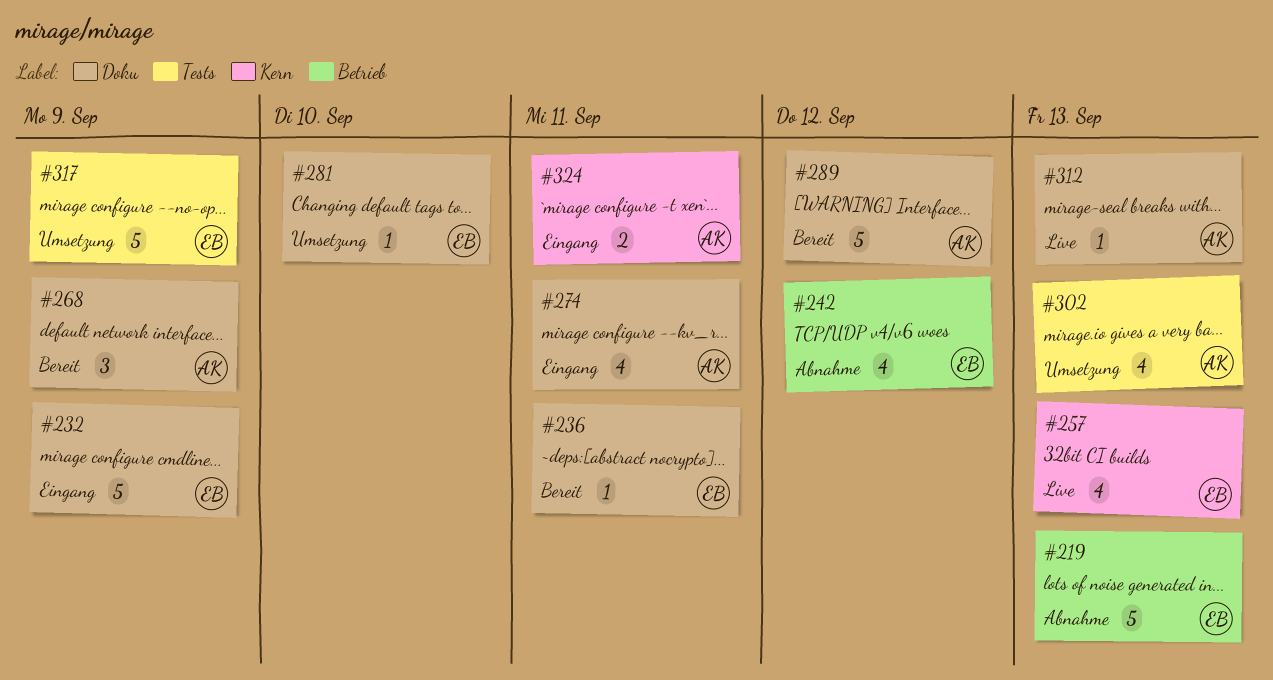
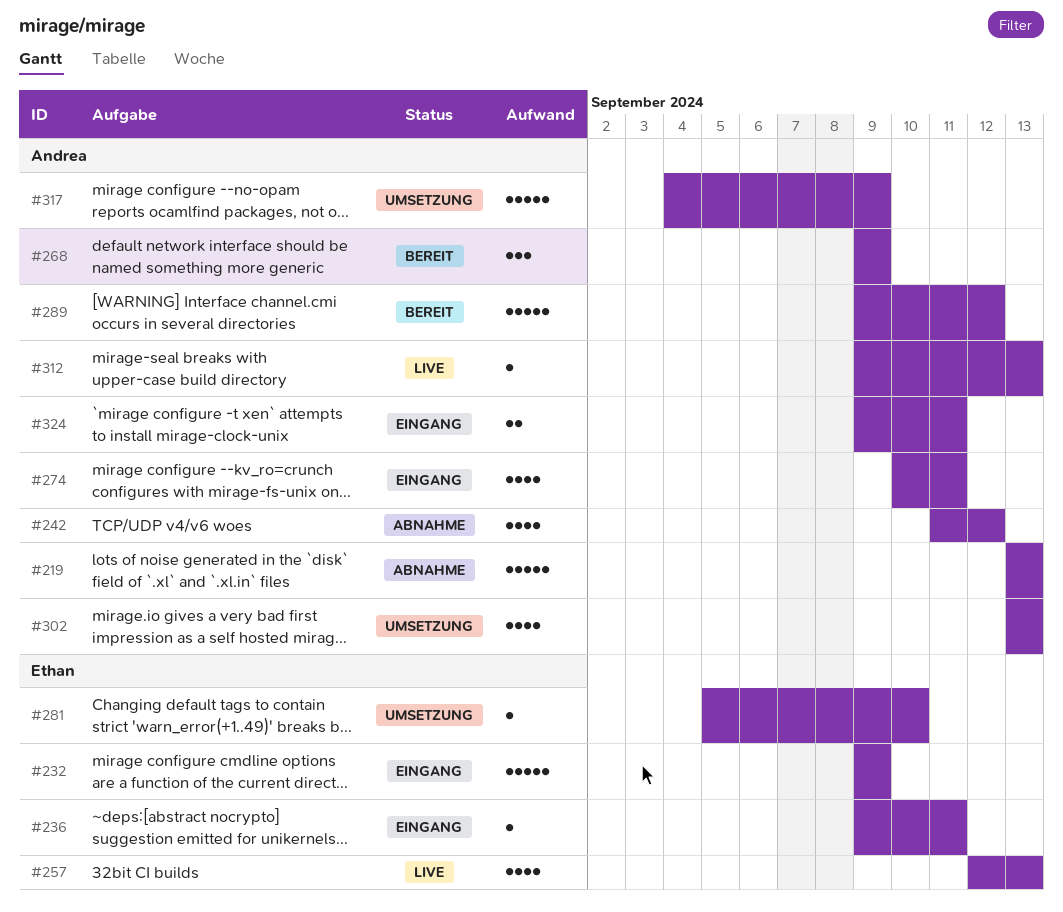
#219, owner: Ethan -> Andrea
#236, status: Bereit -> Eingang
#242, owner: Ethan -> Andrea
#317, owner: Ethan -> Andrea

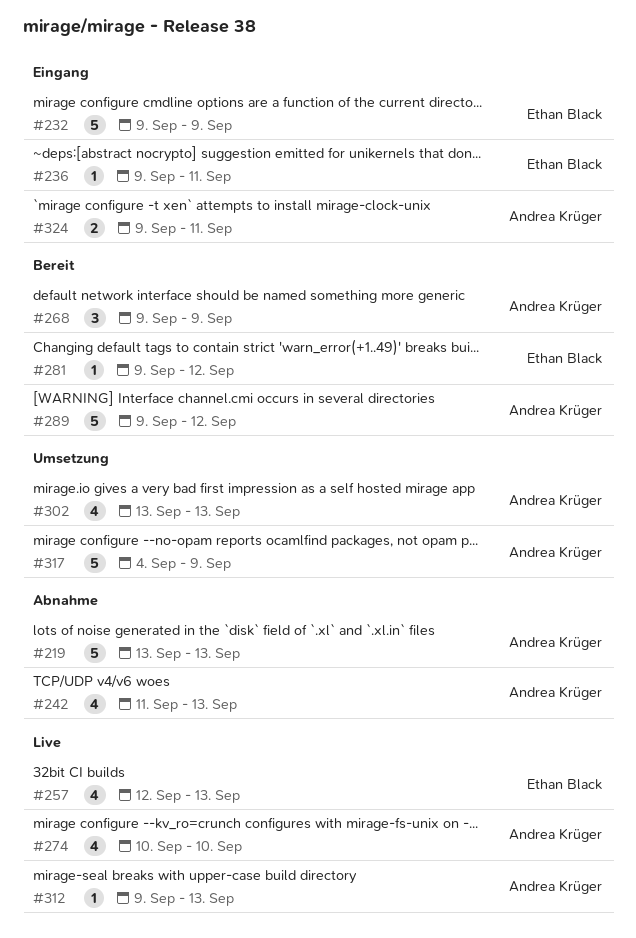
#242, due: Sep 12 -> Sep 13
#274, status: Eingang -> Live
#274, due: Sep 11 -> Sep 10
#281, status: Umsetzung -> Bereit
#281, start: Sep 5 -> Sep 9
#281, due: Sep 10 -> Sep 12

